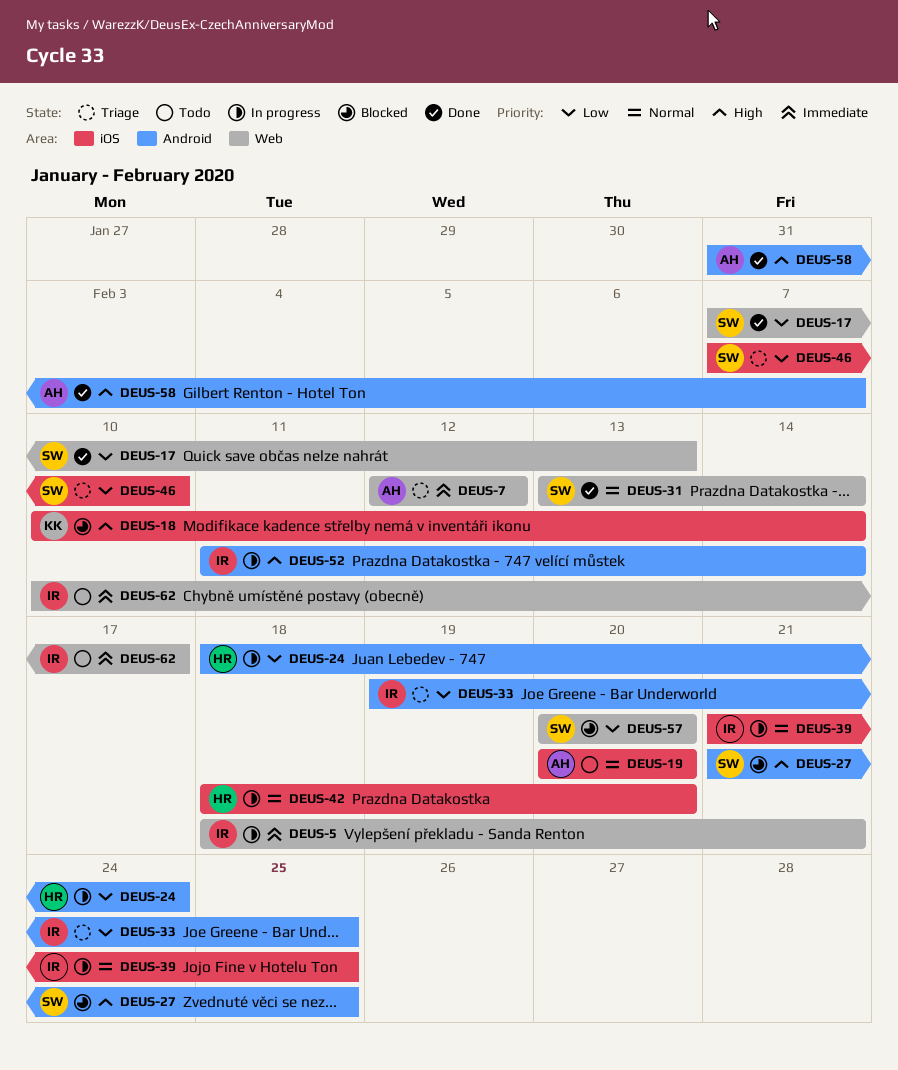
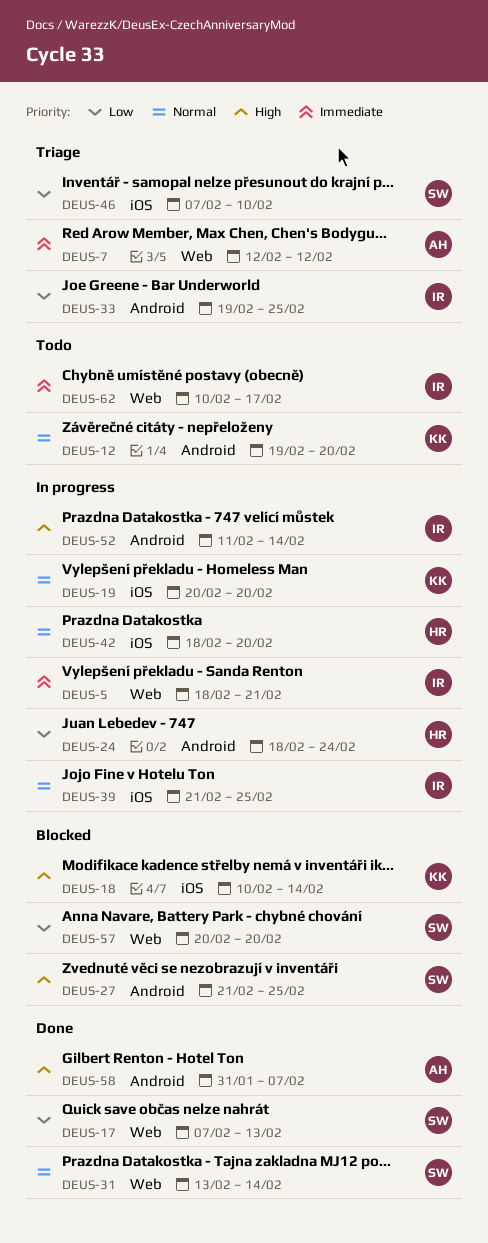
DEUS-12: none -> present
DEUS-19, status: Todo -> In progress
DEUS-19, owner: AH -> KK

